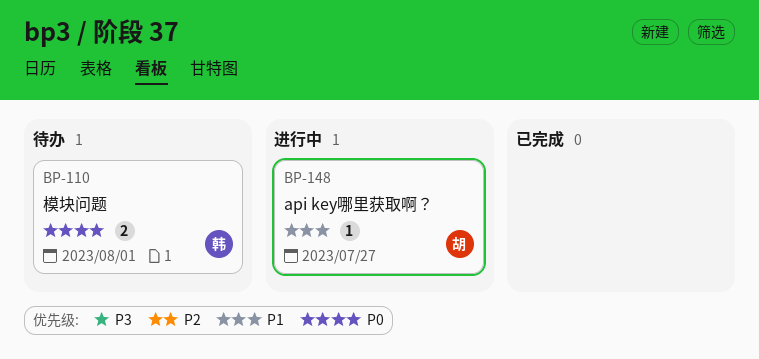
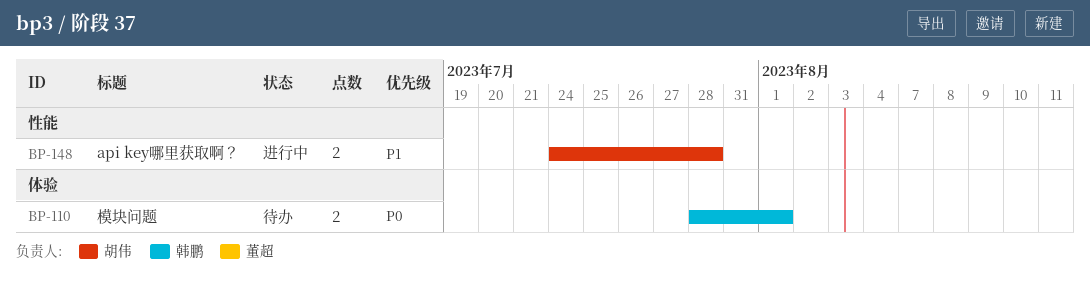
BP-148, estimate: 1 -> 2
BP-148, due: Jul 27 -> Jul 28

